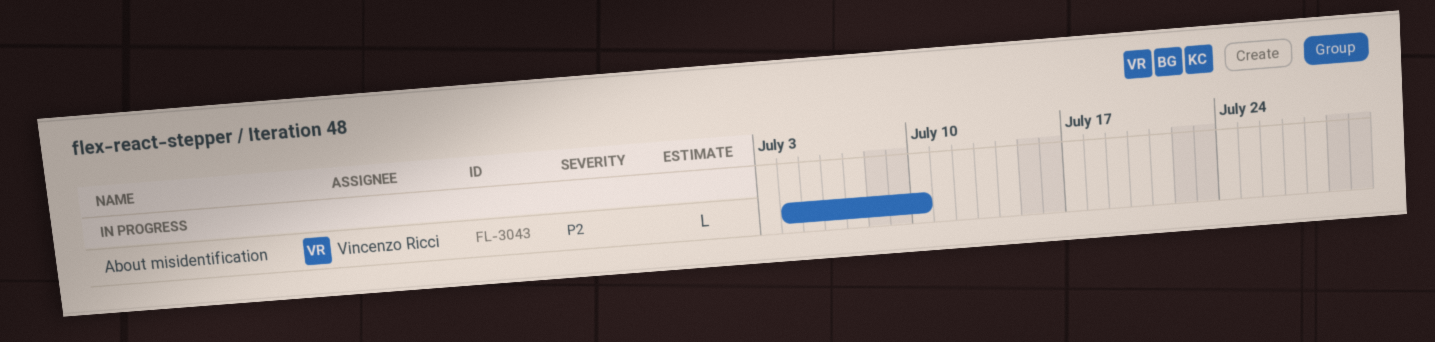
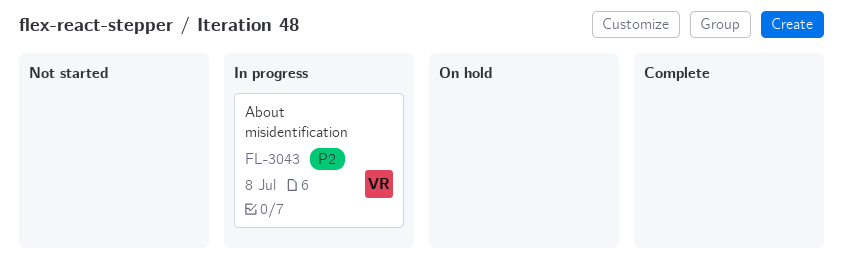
FL-3043, due: Jul 10 -> Jul 8

